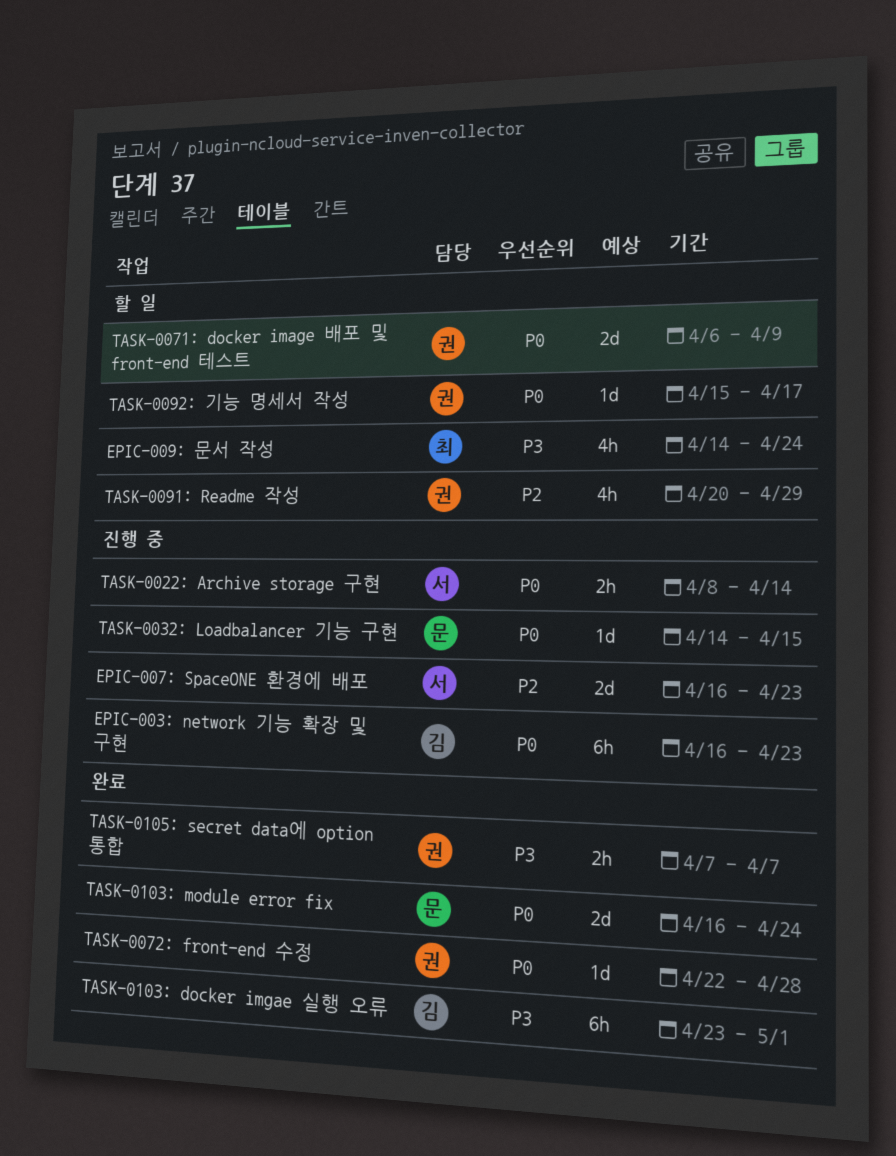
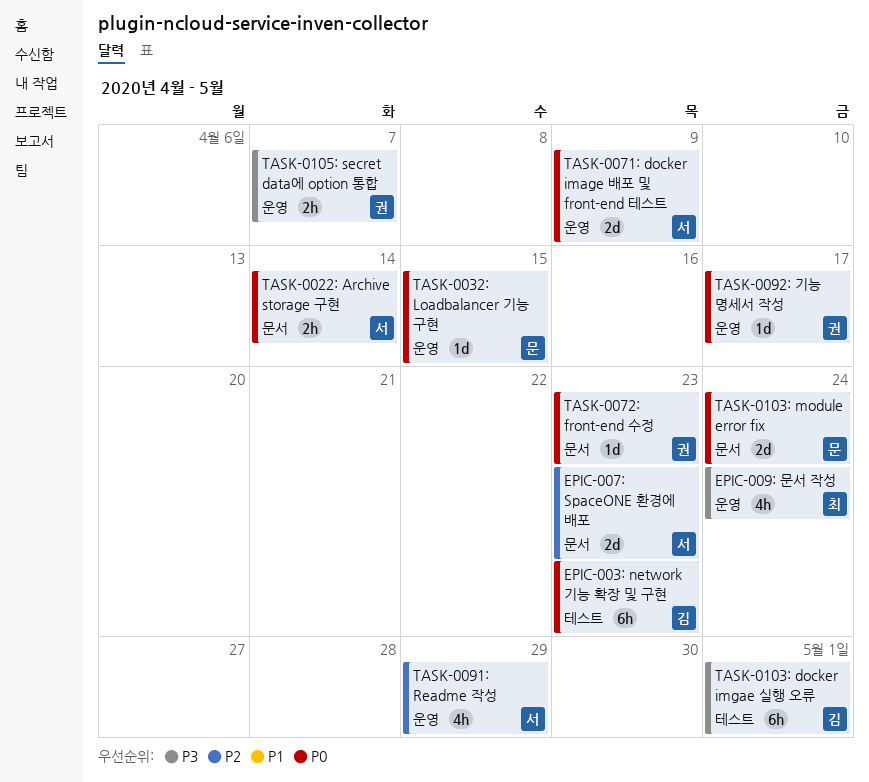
TASK-0071: docker image 배포 및 front-end 테스트, owner: 권 -> 서
TASK-0072: front-end 수정, due: Apr 28 -> Apr 23
TASK-0091: Readme 작성, owner: 권 -> 서

